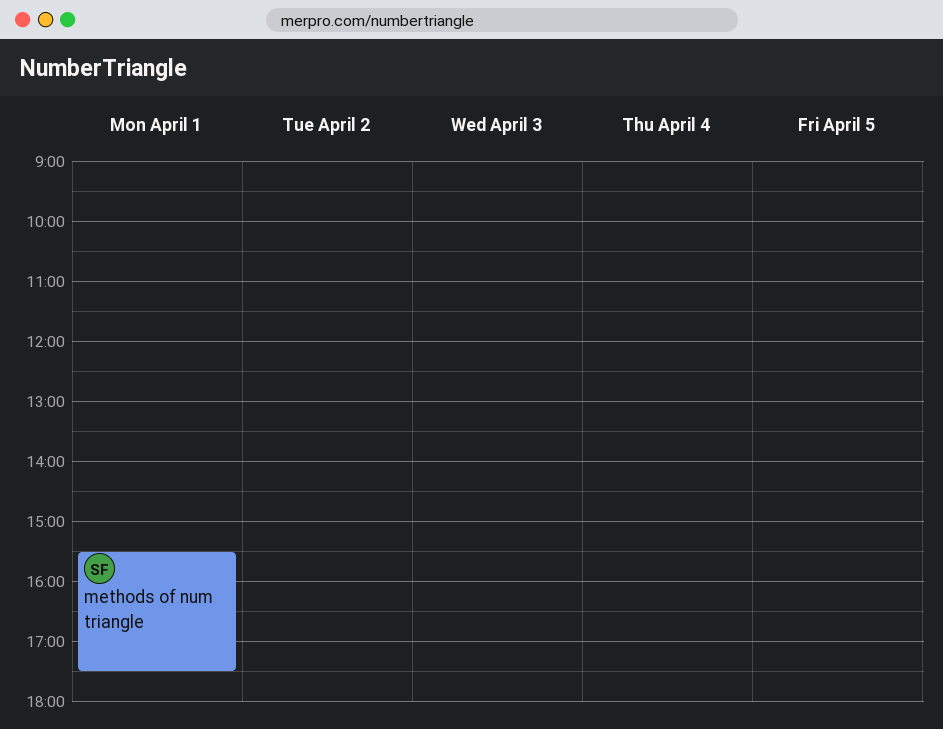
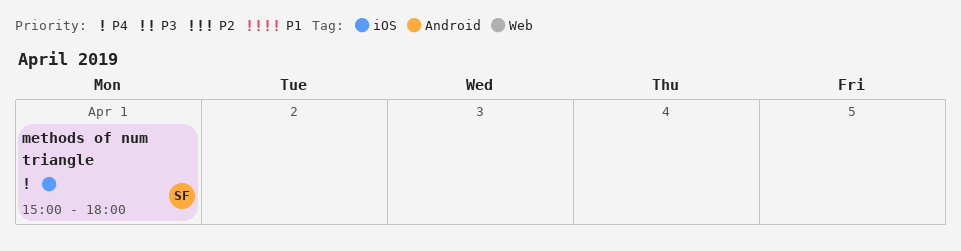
methods of num triangle, begins: 15:30 -> 15:00
methods of num triangle, ends: 17:30 -> 18:00

